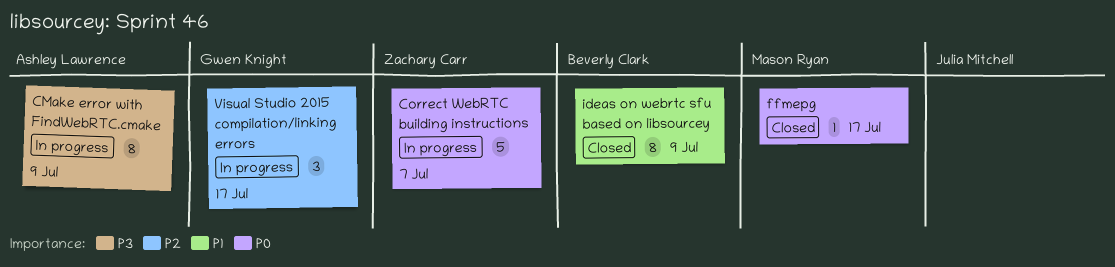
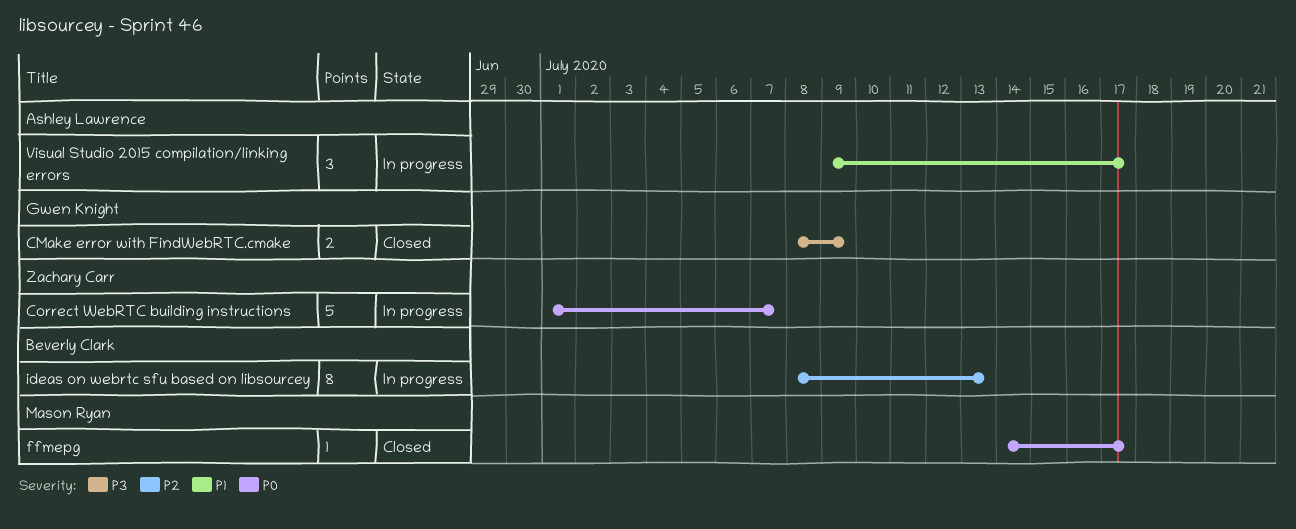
CMake error with FindWebRTC.cmake, status: In progress -> Closed
CMake error with FindWebRTC.cmake, owner: Ashley Lawrence -> Gwen Knight
CMake error with FindWebRTC.cmake, estimate: 8 -> 2
ideas on webrtc sfu based on libsourcey, status: Closed -> In progress
ideas on webrtc sfu based on libsourcey, priority: P1 -> P2
ideas on webrtc sfu based on libsourcey, due: Jul 9 -> Jul 13
Visual Studio 2015 compilation/linking errors, owner: Gwen Knight -> Ashley Lawrence
Visual Studio 2015 compilation/linking errors, priority: P2 -> P1

